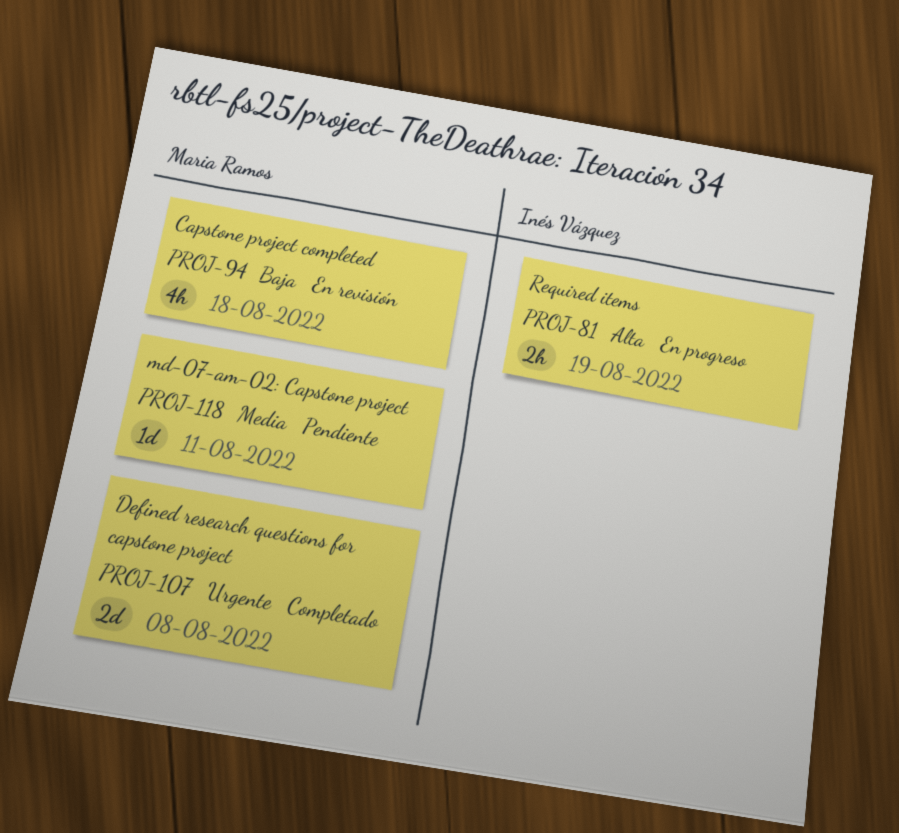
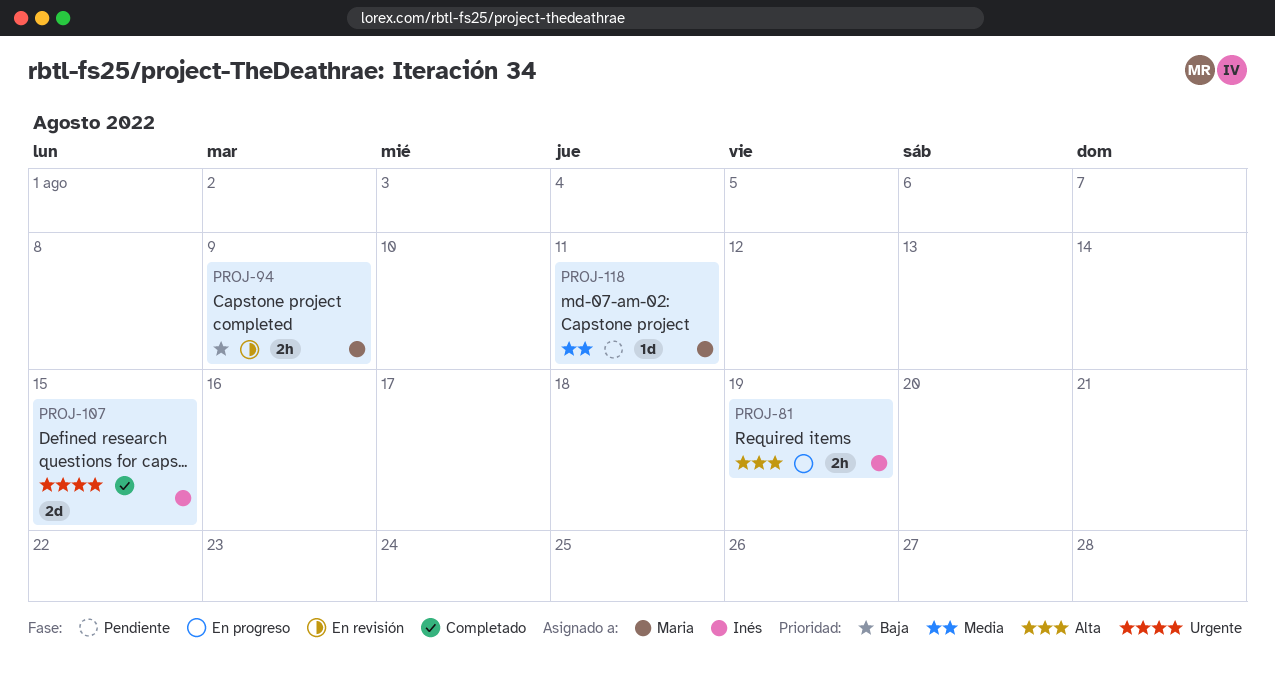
PROJ-94, estimate: 4h -> 2h
PROJ-94, due: Aug 18 -> Aug 9
PROJ-107, owner: Maria Ramos -> Inés Vázquez
PROJ-107, due: Aug 8 -> Aug 15

